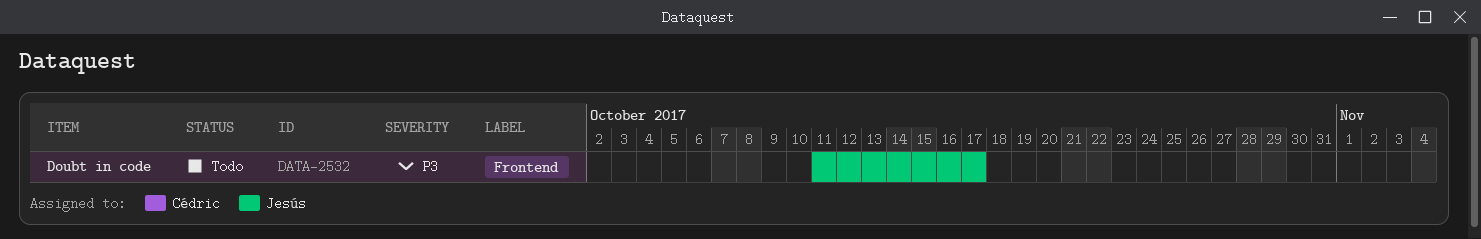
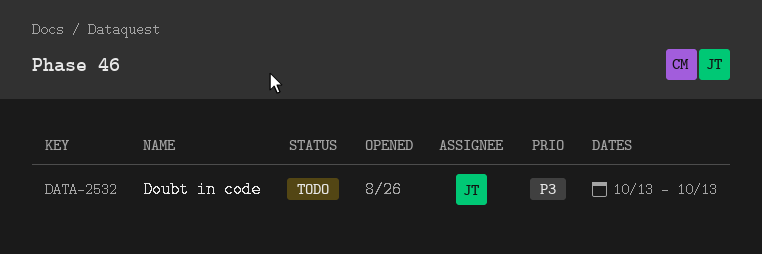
DATA-2532, start: Oct 11 -> Oct 13
DATA-2532, due: Oct 17 -> Oct 13

